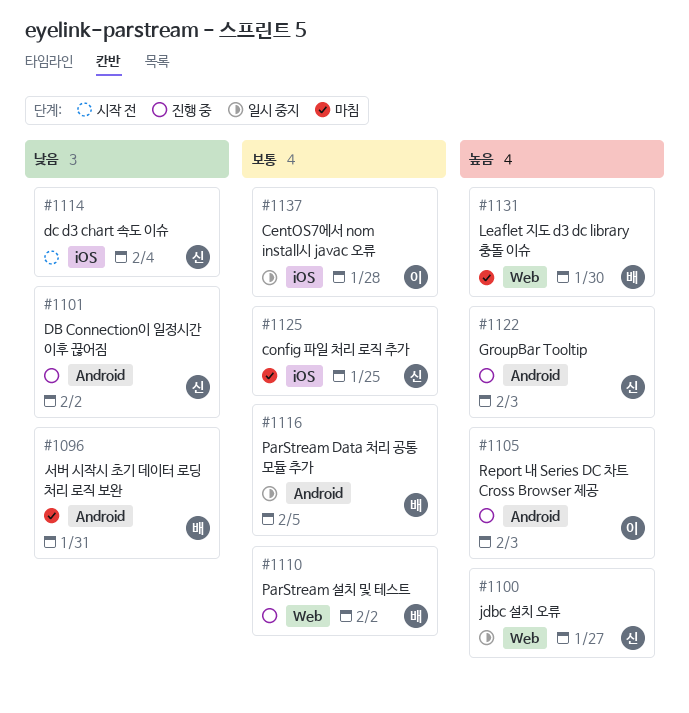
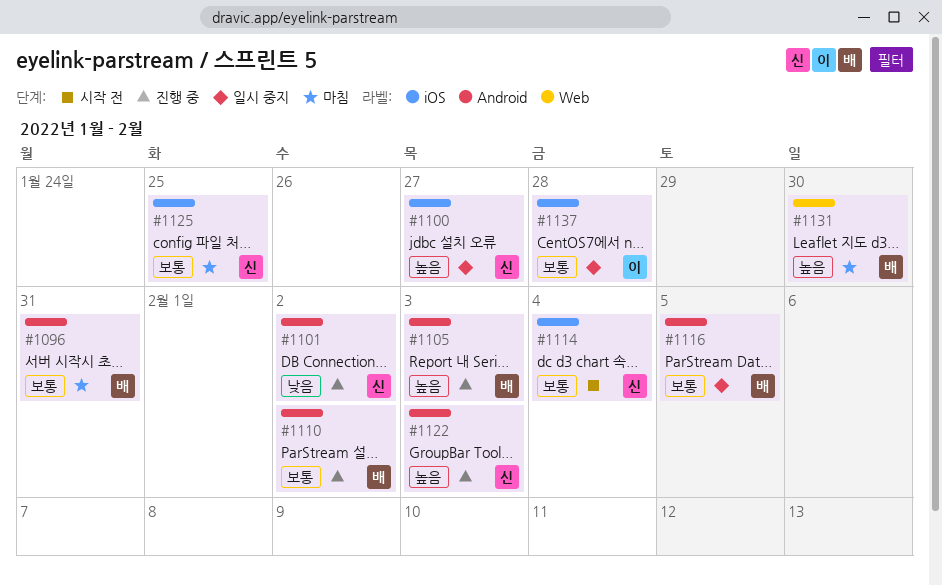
#1096, priority: 낮음 -> 보통
#1100, label: Web -> iOS
#1105, owner: 이 -> 배
#1110, label: Web -> Android
#1114, priority: 낮음 -> 보통

